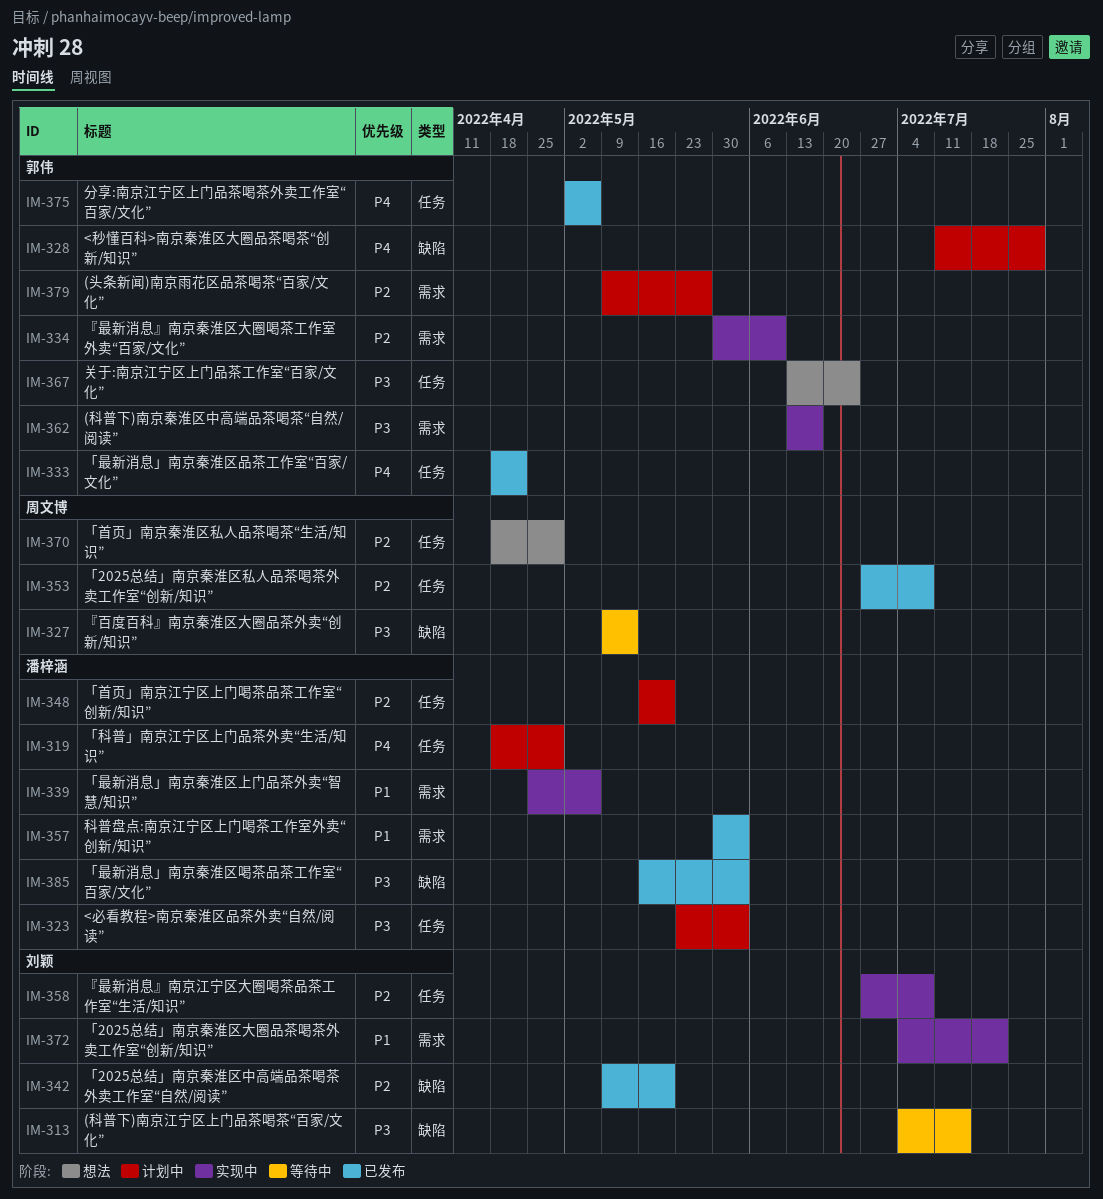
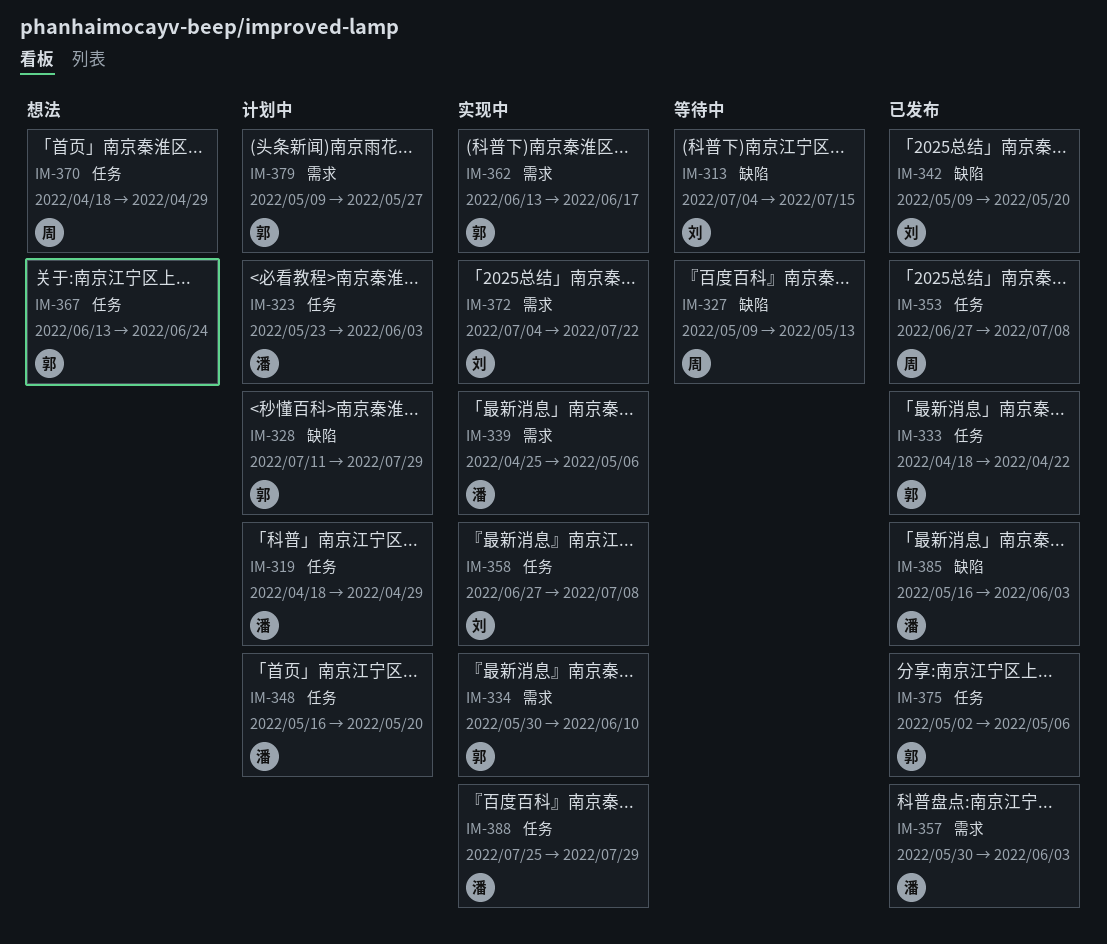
IM-388: none -> present

